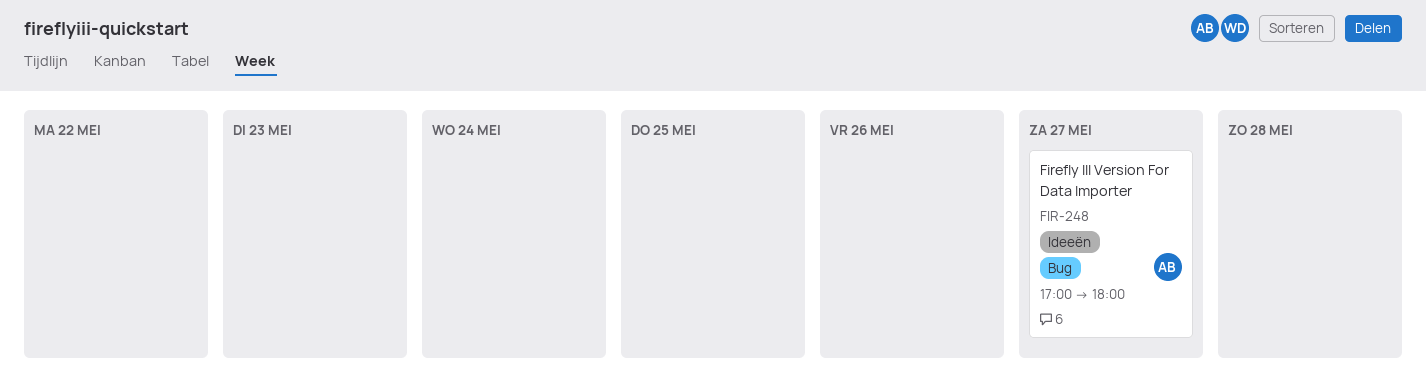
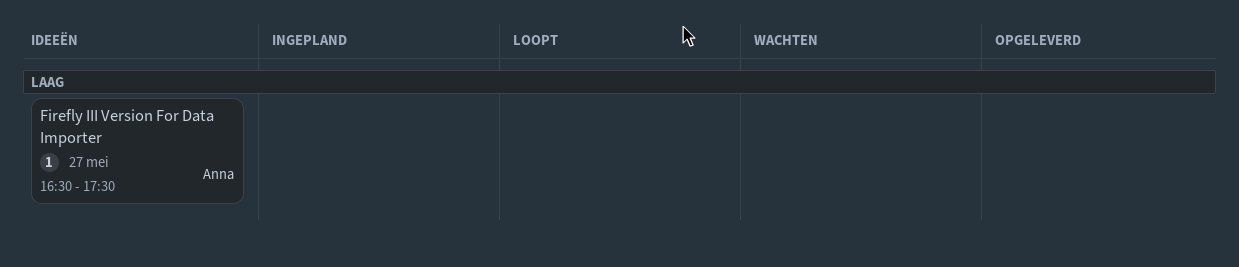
Firefly III Version For Data Importer, begins: 17:00 -> 16:30
Firefly III Version For Data Importer, ends: 18:00 -> 17:30

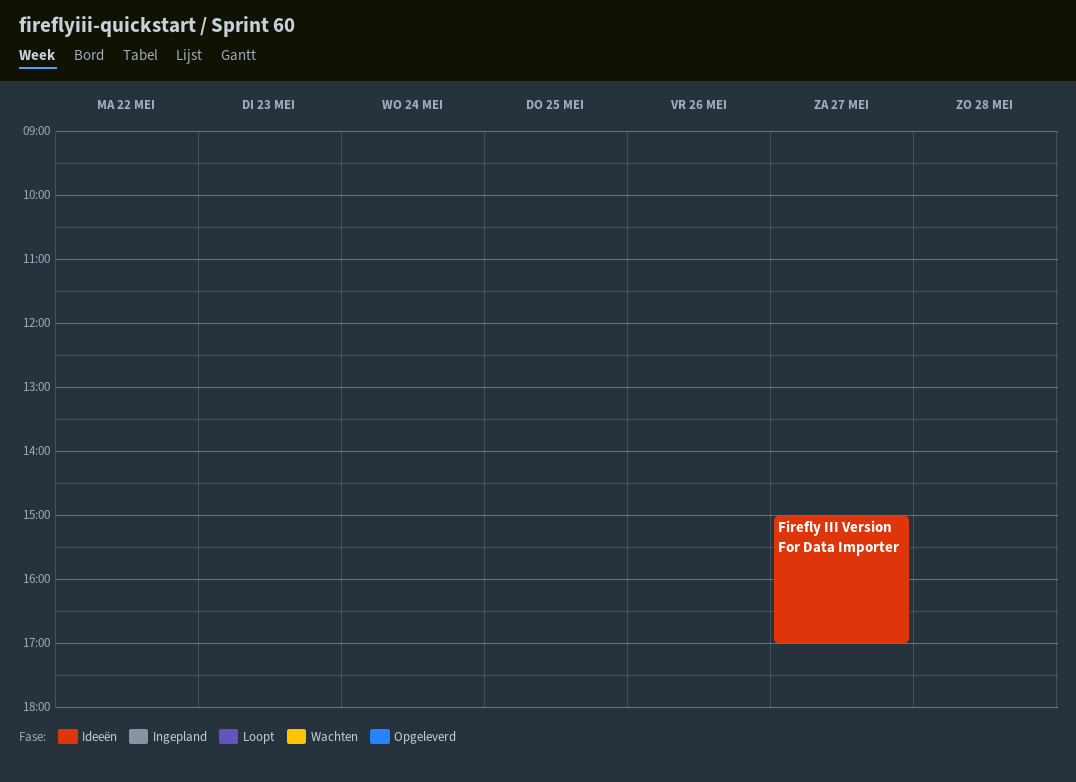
Firefly III Version For Data Importer, begins: 16:30 -> 15:00
Firefly III Version For Data Importer, ends: 17:30 -> 17:00

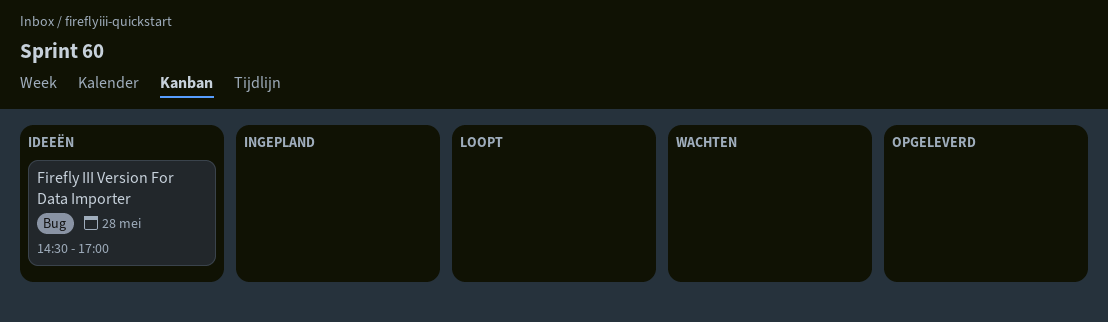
Firefly III Version For Data Importer, day: May 27 -> May 28
Firefly III Version For Data Importer, begins: 15:00 -> 14:30

